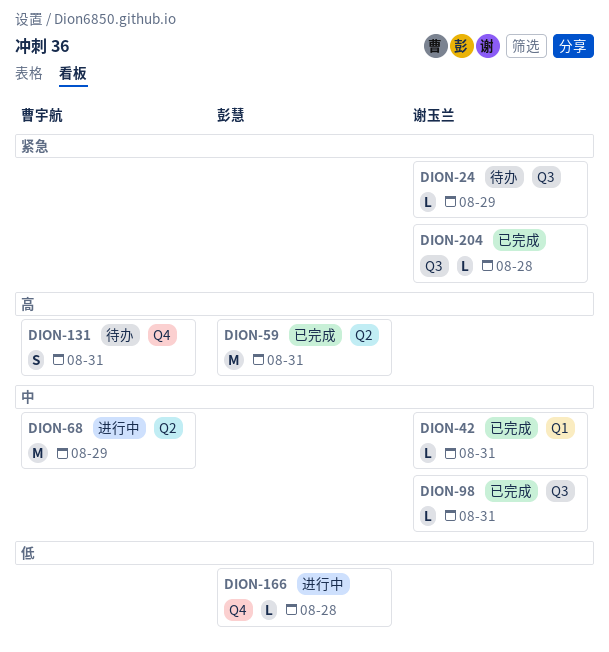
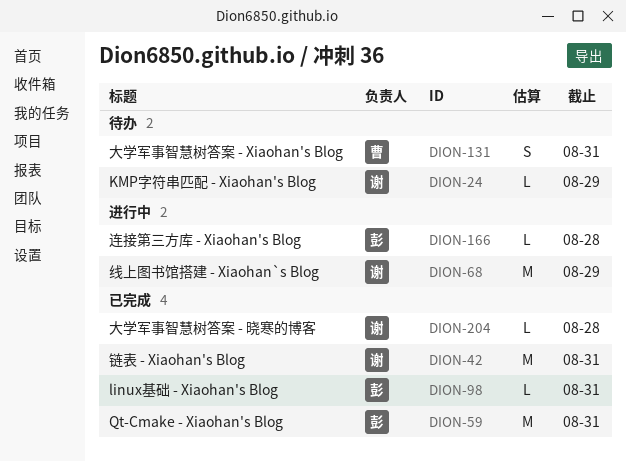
DION-42, estimate: L -> M
DION-68, owner: 曹宇航 -> 谢玉兰
DION-98, owner: 谢玉兰 -> 彭慧

